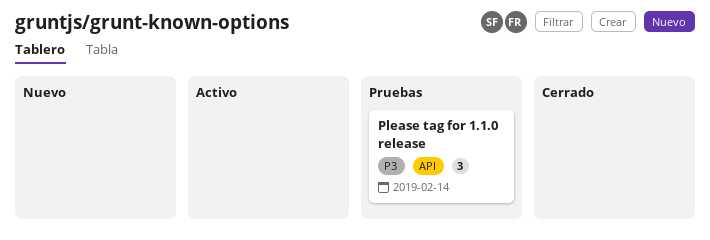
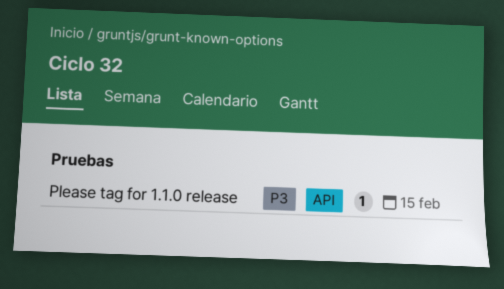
Please tag for 1.1.0 release, estimate: 3 -> 1
Please tag for 1.1.0 release, due: Feb 14 -> Feb 15

